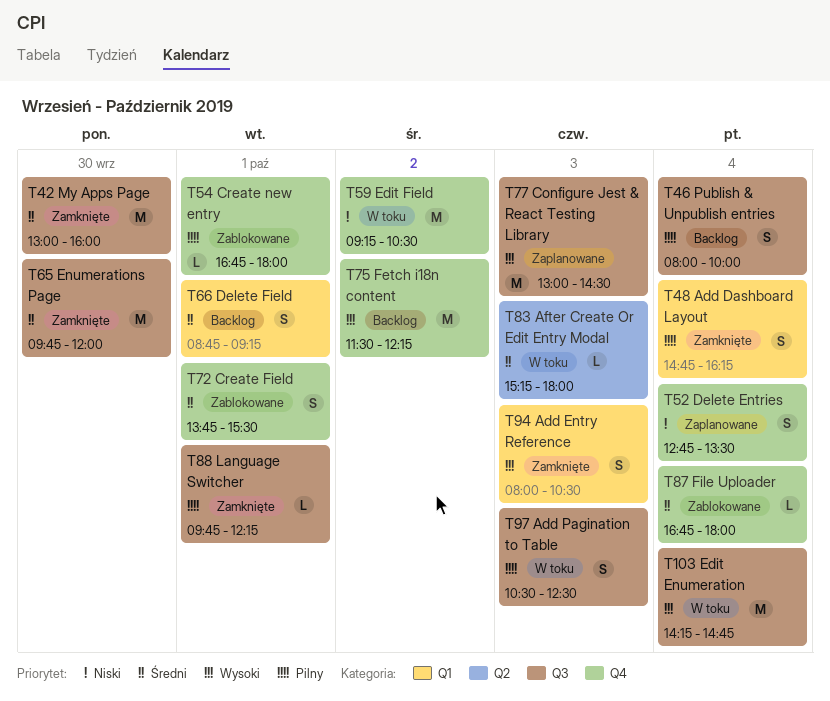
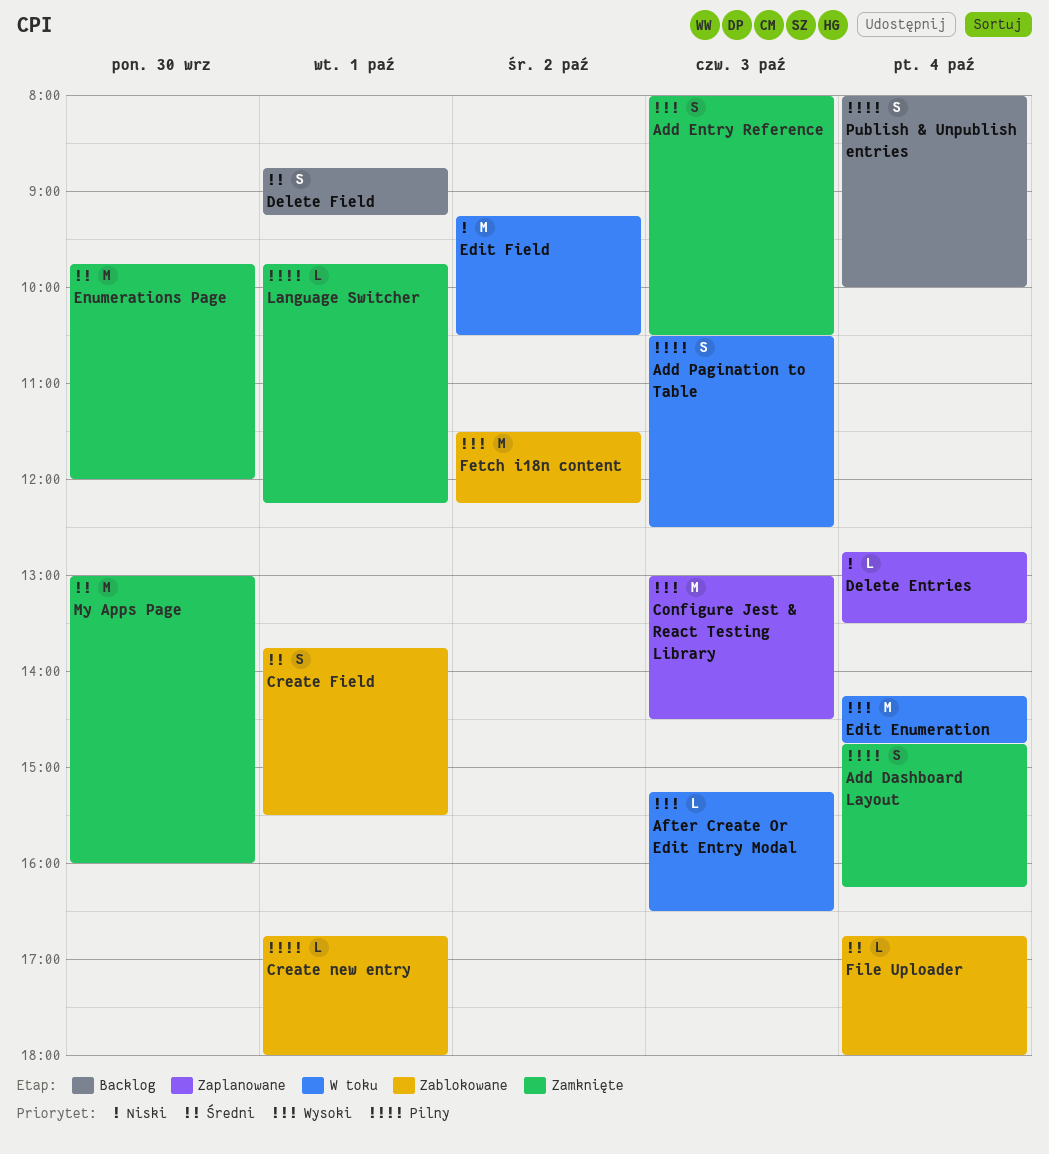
After Create Or Edit Entry Modal, priority: Średni -> Wysoki
After Create Or Edit Entry Modal, ends: 18:00 -> 16:30
Delete Entries, estimate: S -> L
Fetch i18n content, status: Backlog -> Zablokowane

